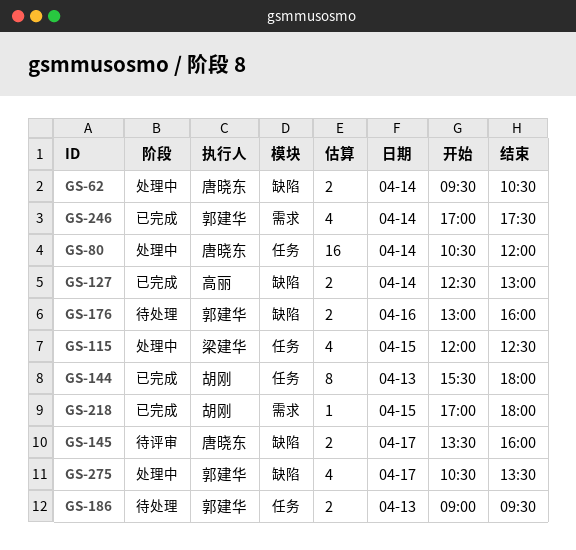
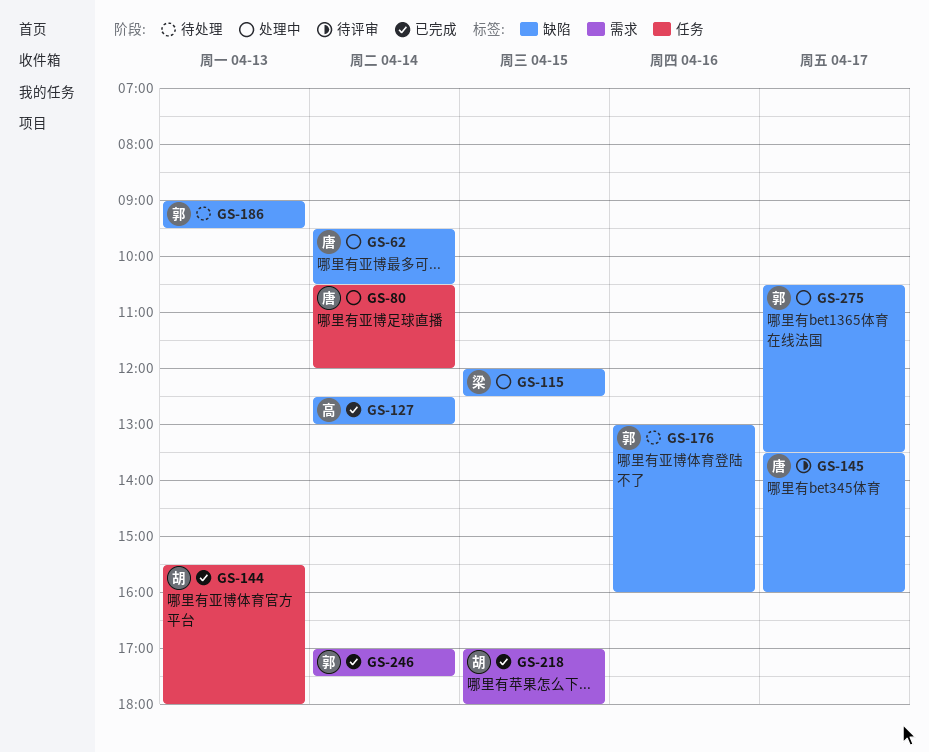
GS-115, label: 任务 -> 缺陷
GS-186, label: 任务 -> 缺陷

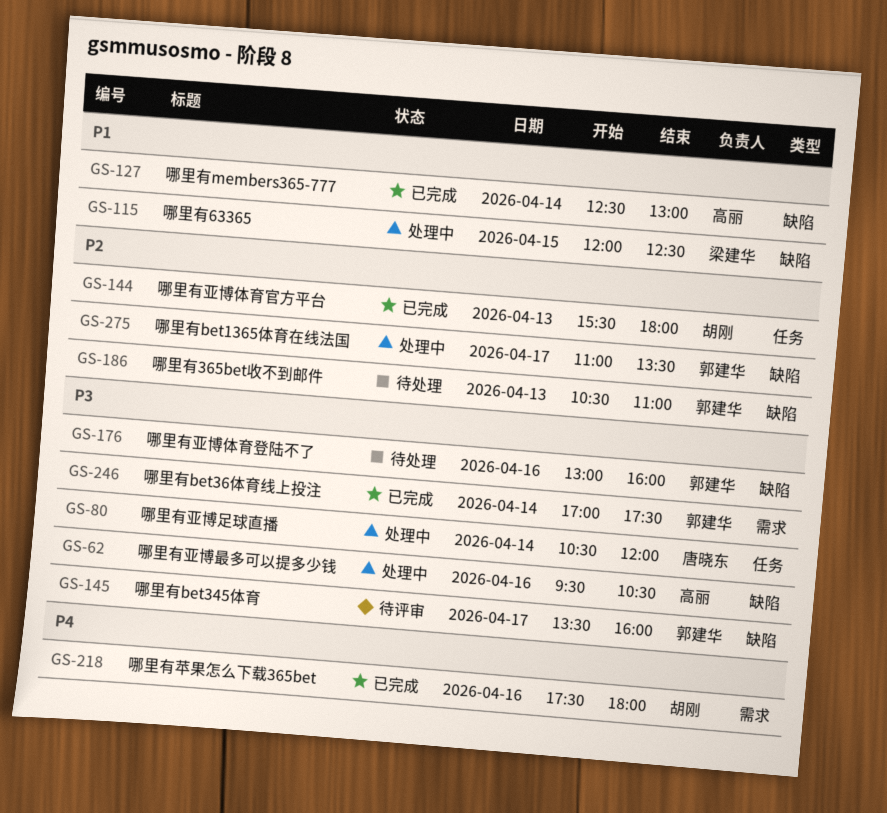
GS-62, owner: 唐晓东 -> 高丽
GS-62, day: Apr 14 -> Apr 16
GS-145, owner: 唐晓东 -> 郭建华
GS-186, begins: 09:00 -> 10:30
GS-186, ends: 09:30 -> 11:00
GS-218, day: Apr 15 -> Apr 16
GS-218, begins: 17:00 -> 17:30
GS-275, begins: 10:30 -> 11:00

